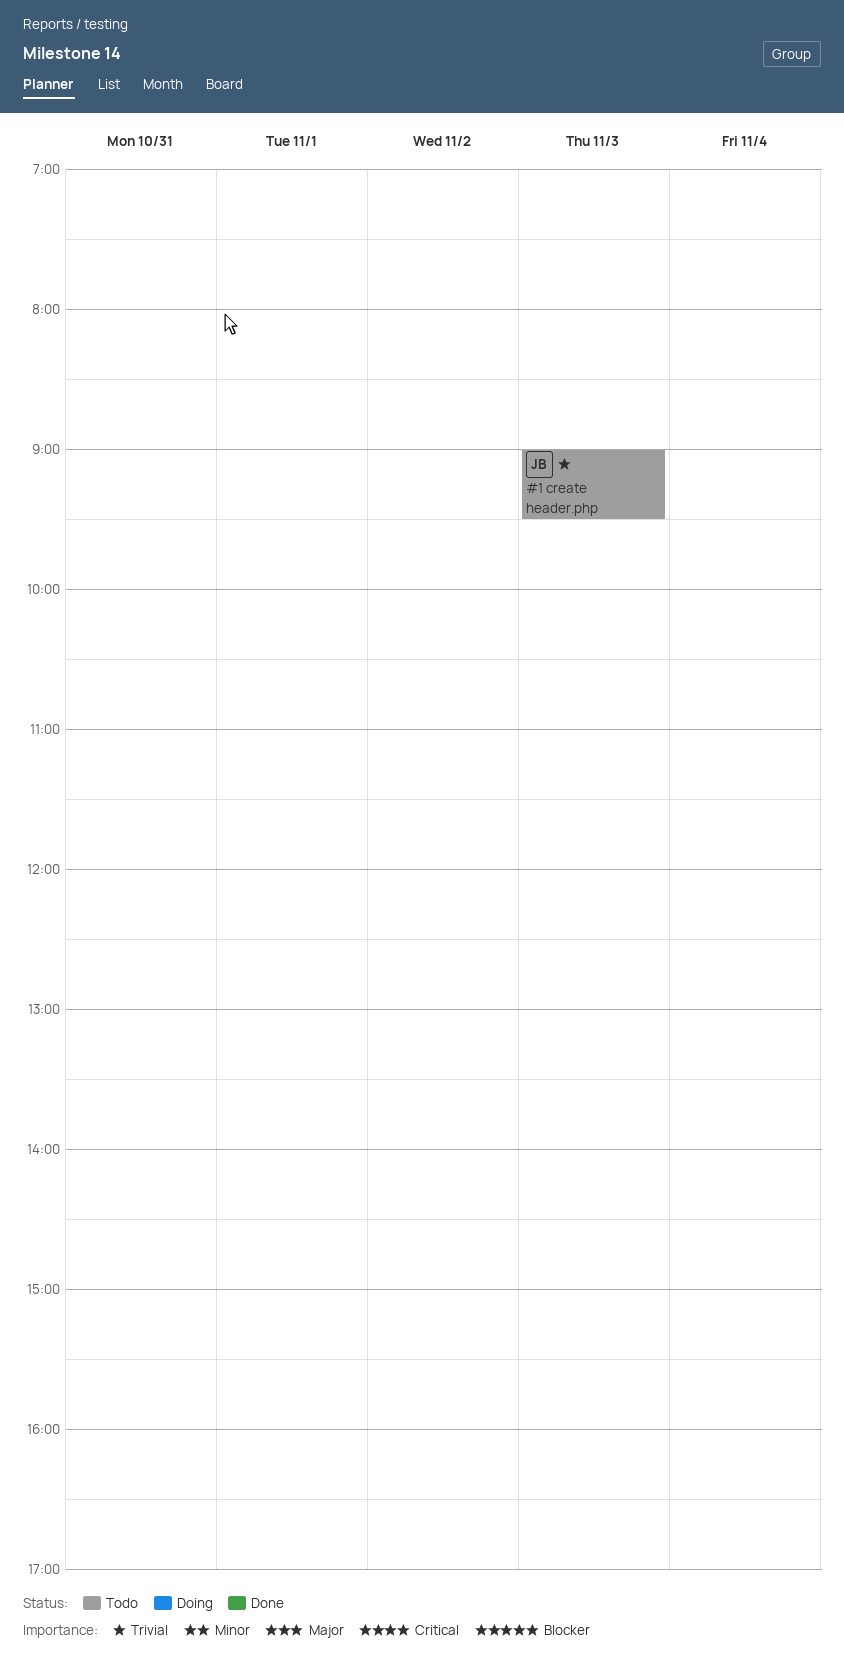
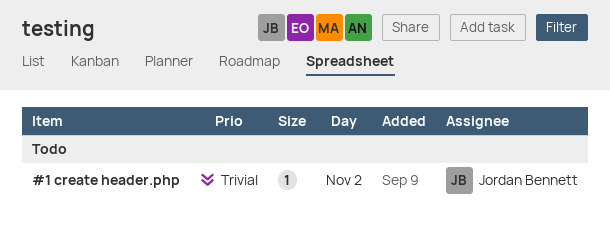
#1 create header.php, day: Nov 3 -> Nov 2

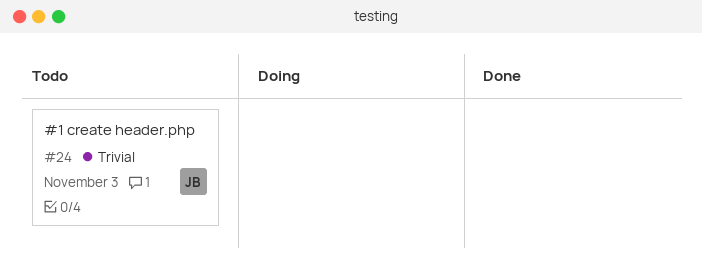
#1 create header.php, day: Nov 2 -> Nov 3

